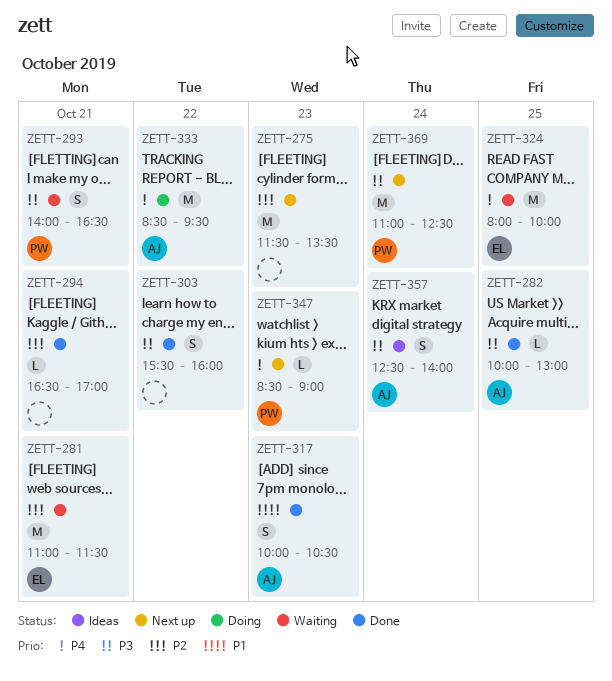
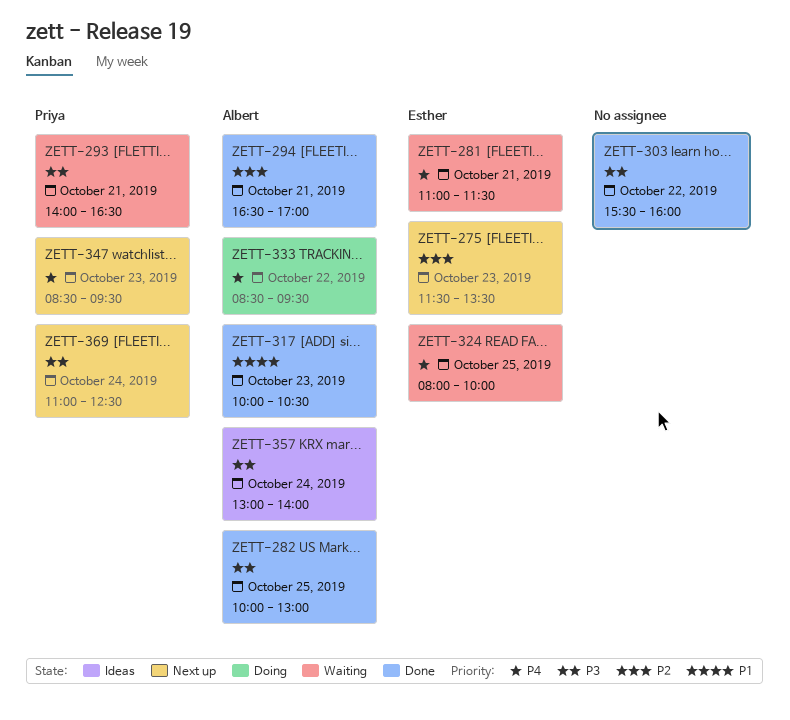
ZETT-275, owner: none -> Esther
ZETT-281, priority: P2 -> P4
ZETT-294, owner: none -> Albert
ZETT-347, ends: 09:00 -> 09:30
ZETT-357, begins: 12:30 -> 13:00

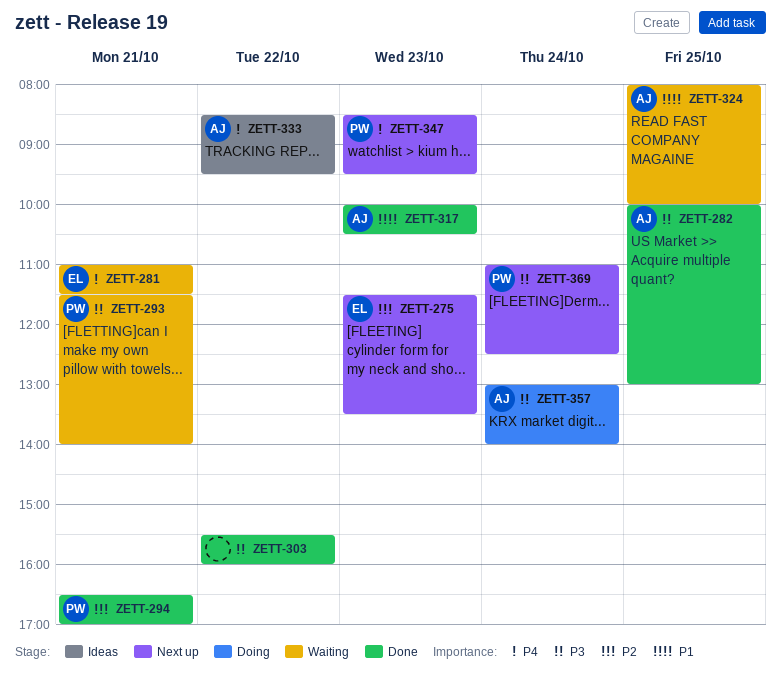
ZETT-293, begins: 14:00 -> 11:30
ZETT-293, ends: 16:30 -> 14:00
ZETT-294, owner: Albert -> Priya
ZETT-324, owner: Esther -> Albert
ZETT-324, priority: P4 -> P1
ZETT-333, status: Doing -> Ideas
ZETT-357, status: Ideas -> Doing

